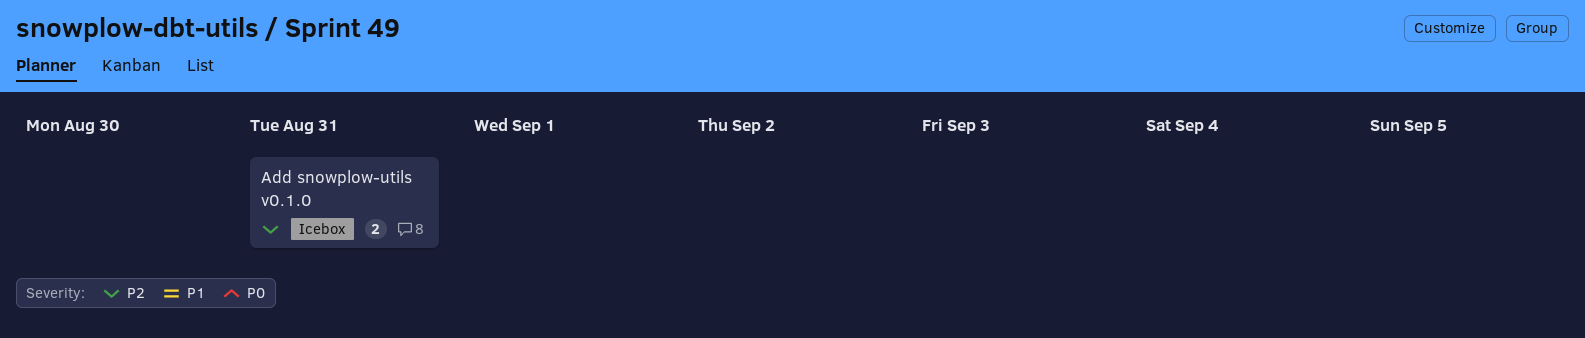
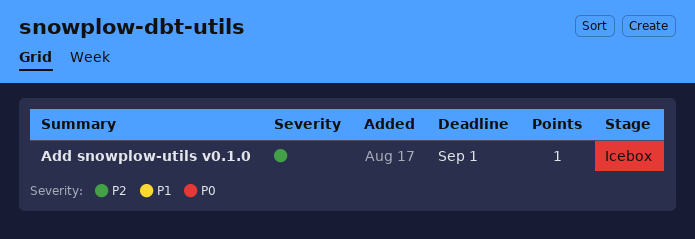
Add snowplow-utils v0.1.0, estimate: 2 -> 1
Add snowplow-utils v0.1.0, due: Aug 31 -> Sep 1

